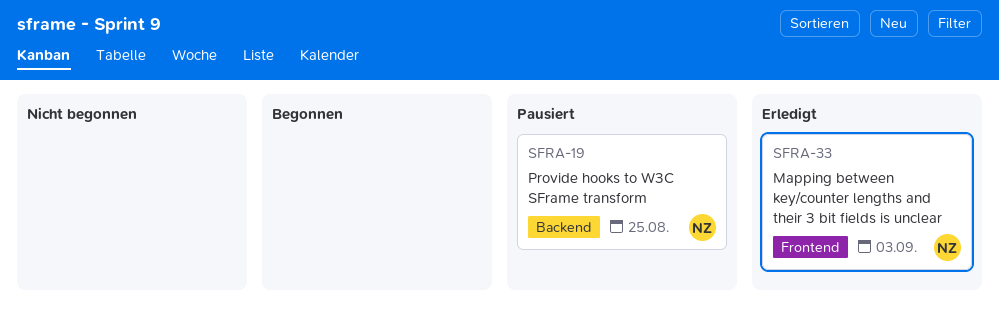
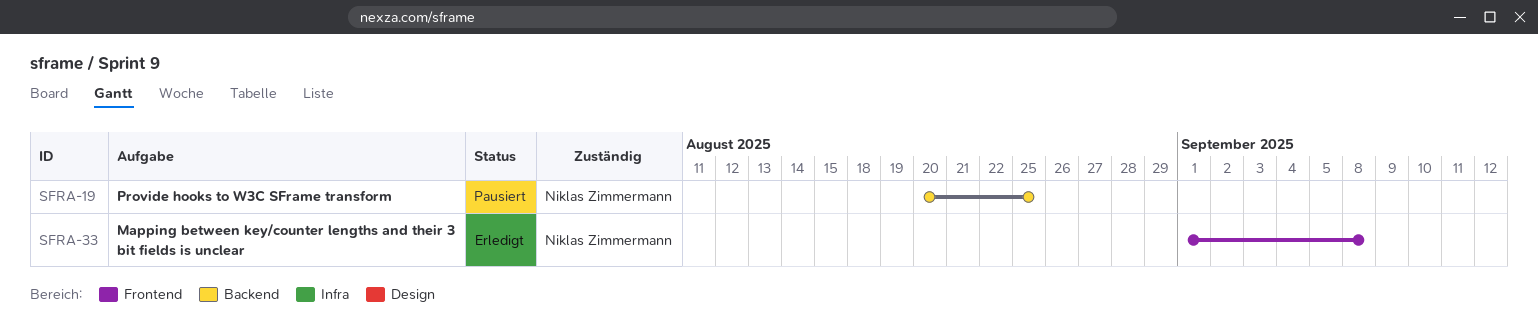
SFRA-33, due: Sep 3 -> Sep 8

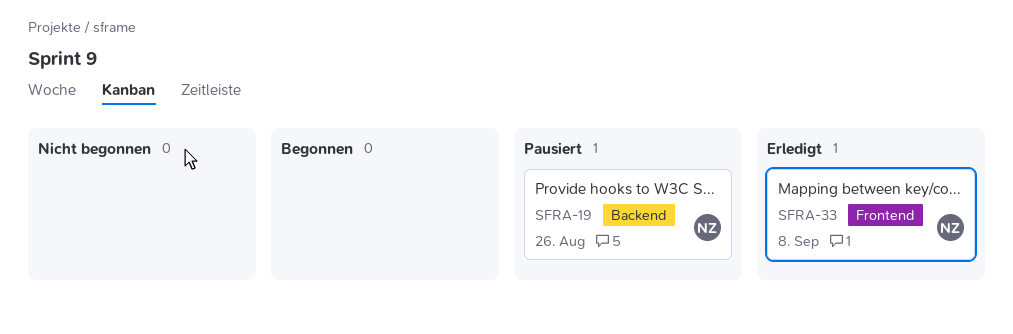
SFRA-19, due: Aug 25 -> Aug 26

